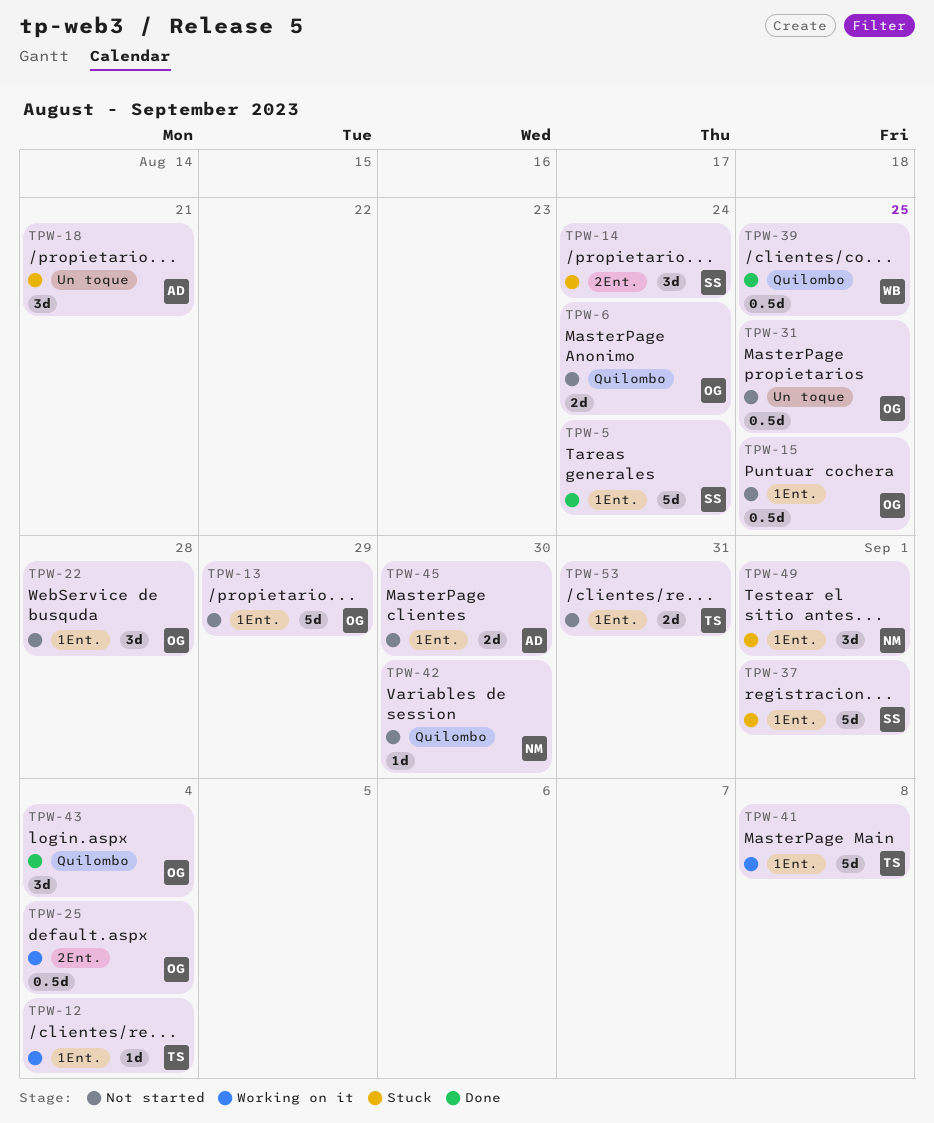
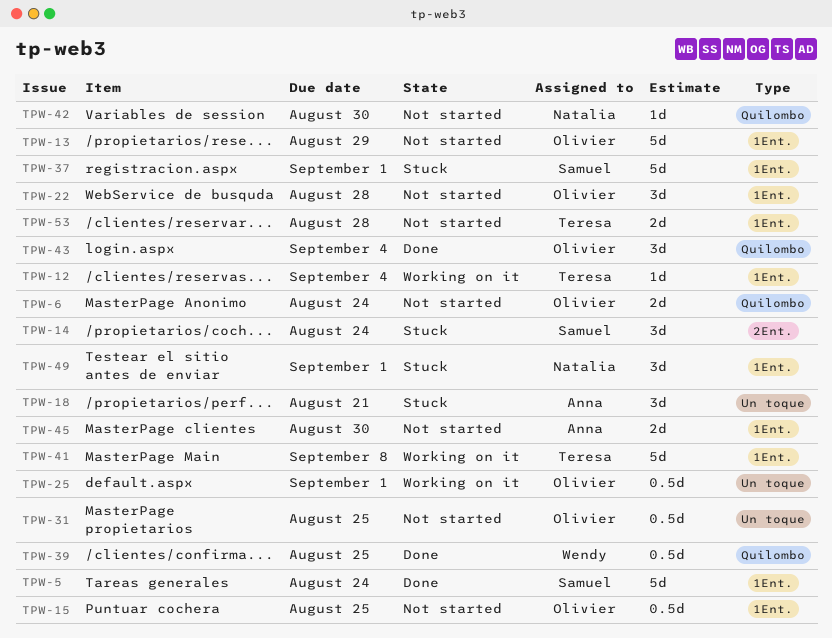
TPW-25, label: 2Ent. -> Un toque
TPW-25, due: Sep 4 -> Sep 1
TPW-53, due: Aug 31 -> Aug 28

